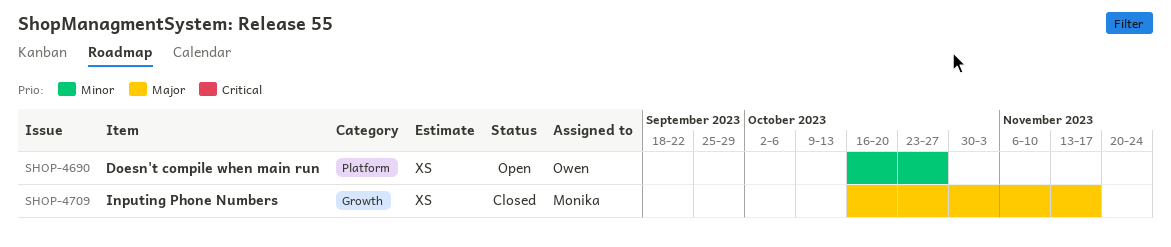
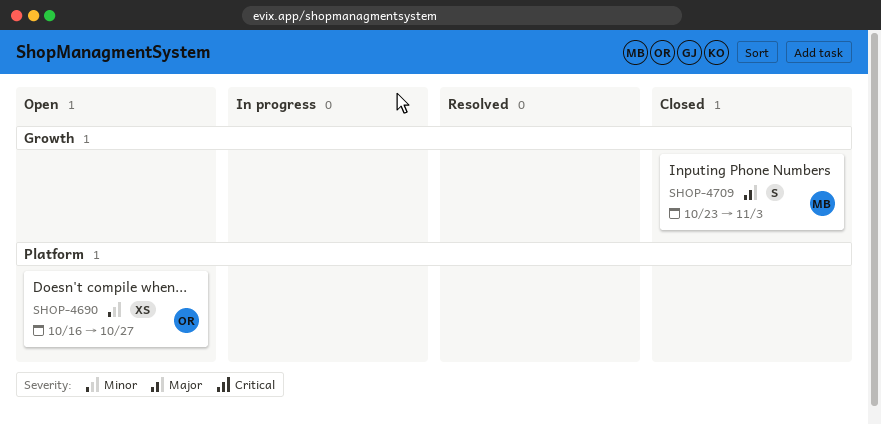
SHOP-4709, estimate: XS -> S
SHOP-4709, start: Oct 16 -> Oct 23
SHOP-4709, due: Nov 17 -> Nov 3

